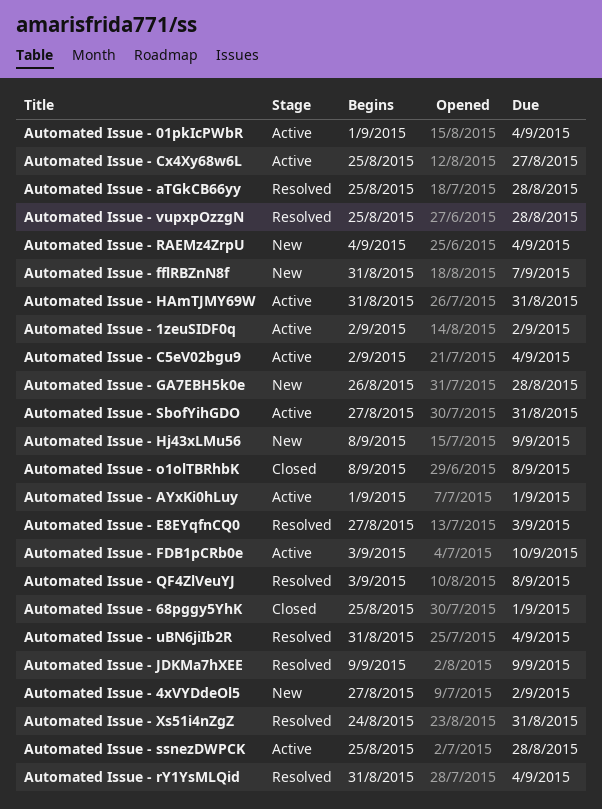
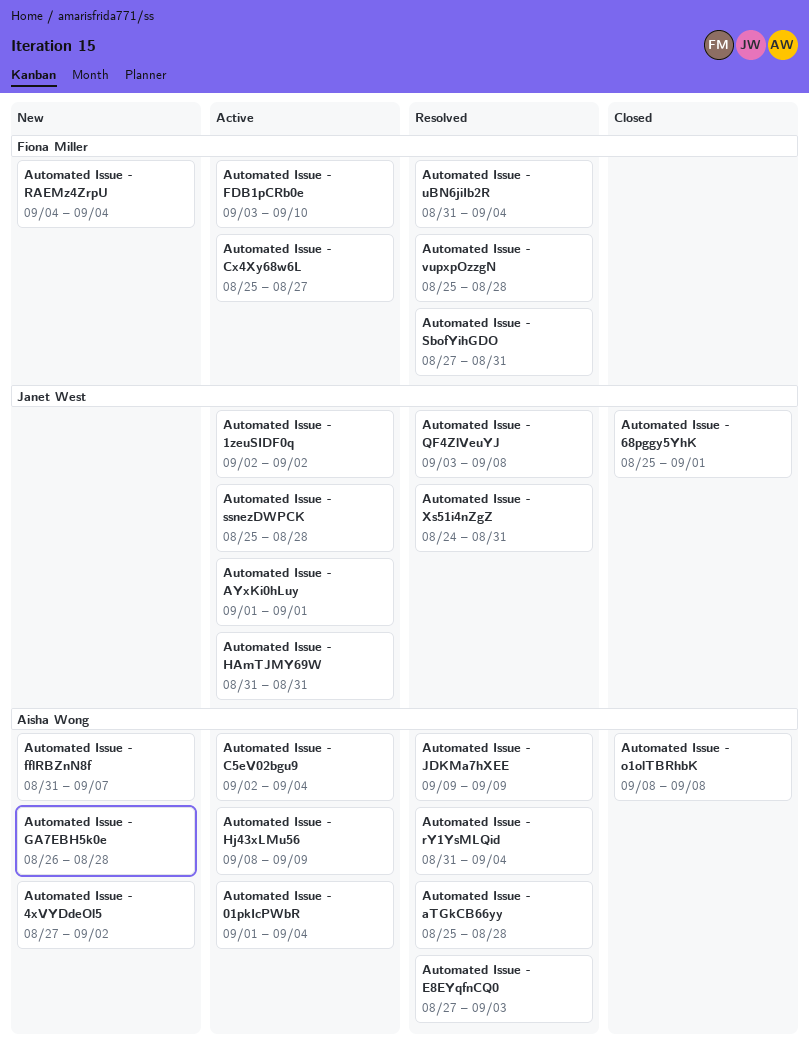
Automated Issue - Hj43xLMu56, status: New -> Active
Automated Issue - SbofYihGDO, status: Active -> Resolved

